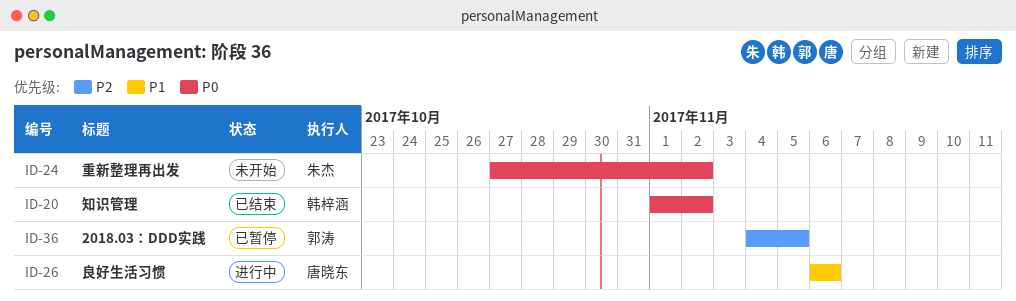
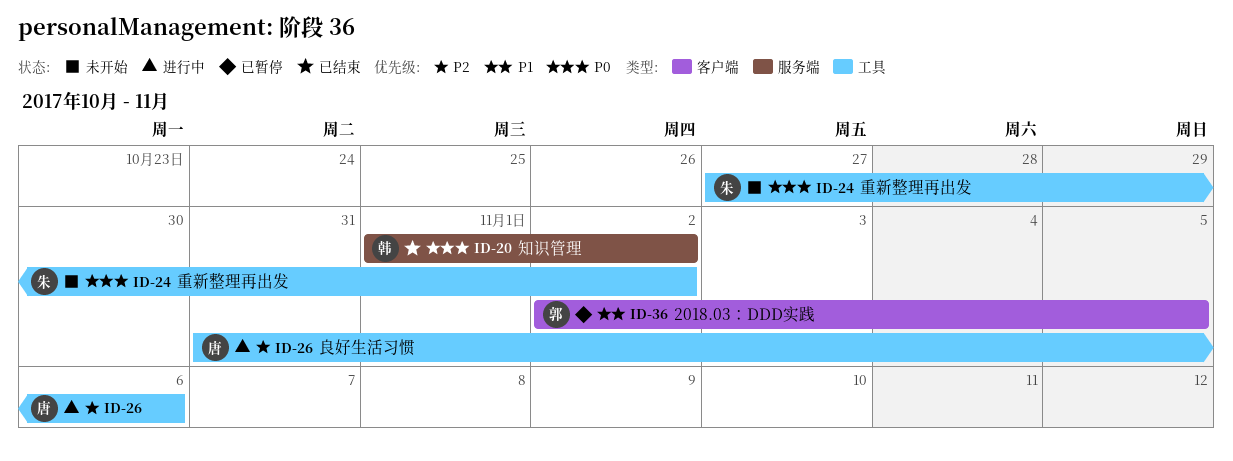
ID-26, priority: P1 -> P2
ID-26, start: Nov 6 -> Oct 31
ID-36, priority: P2 -> P1
ID-36, start: Nov 4 -> Nov 2

